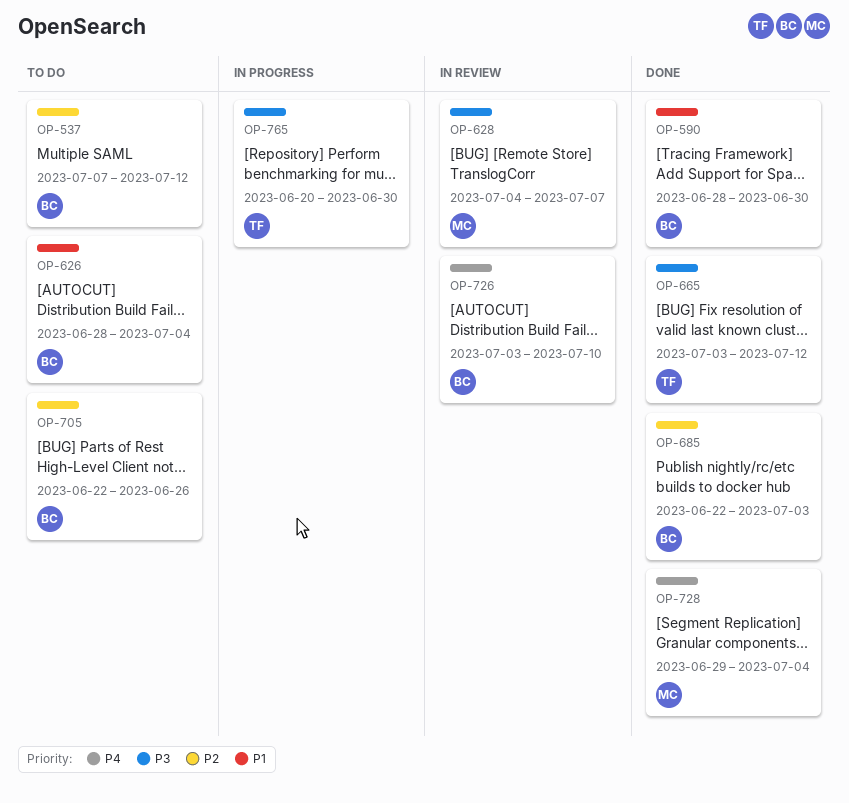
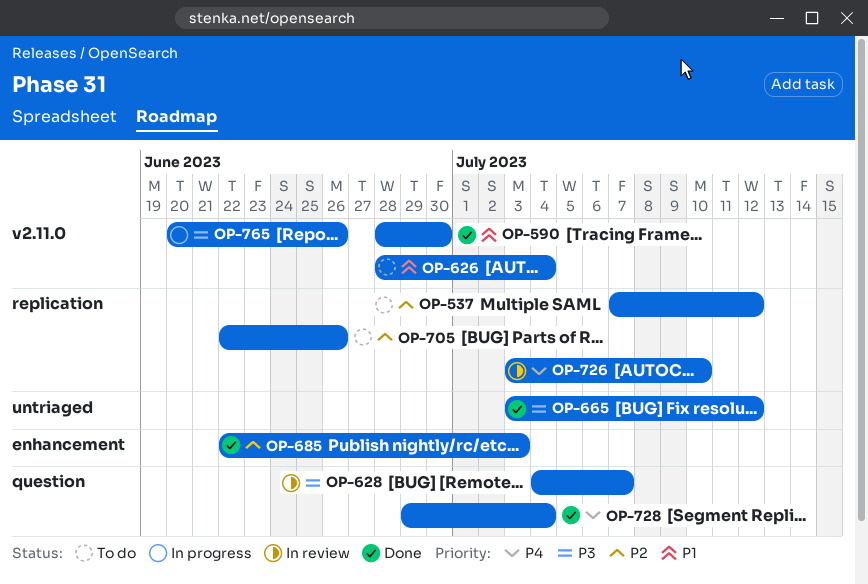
OP-765, due: Jun 30 -> Jun 26

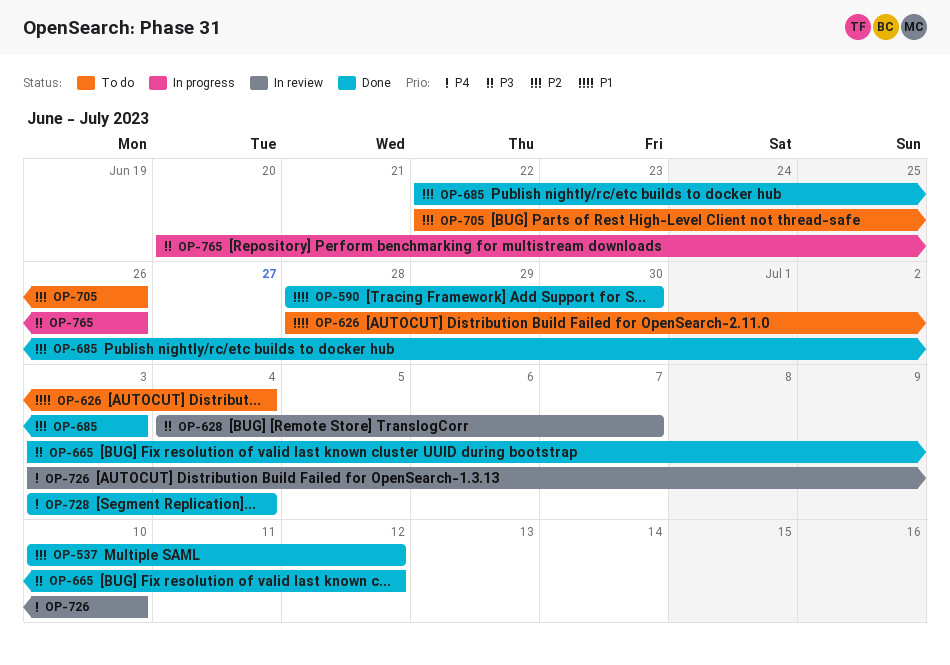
OP-537, status: To do -> Done
OP-537, start: Jul 7 -> Jul 10
OP-728, start: Jun 29 -> Jul 3

